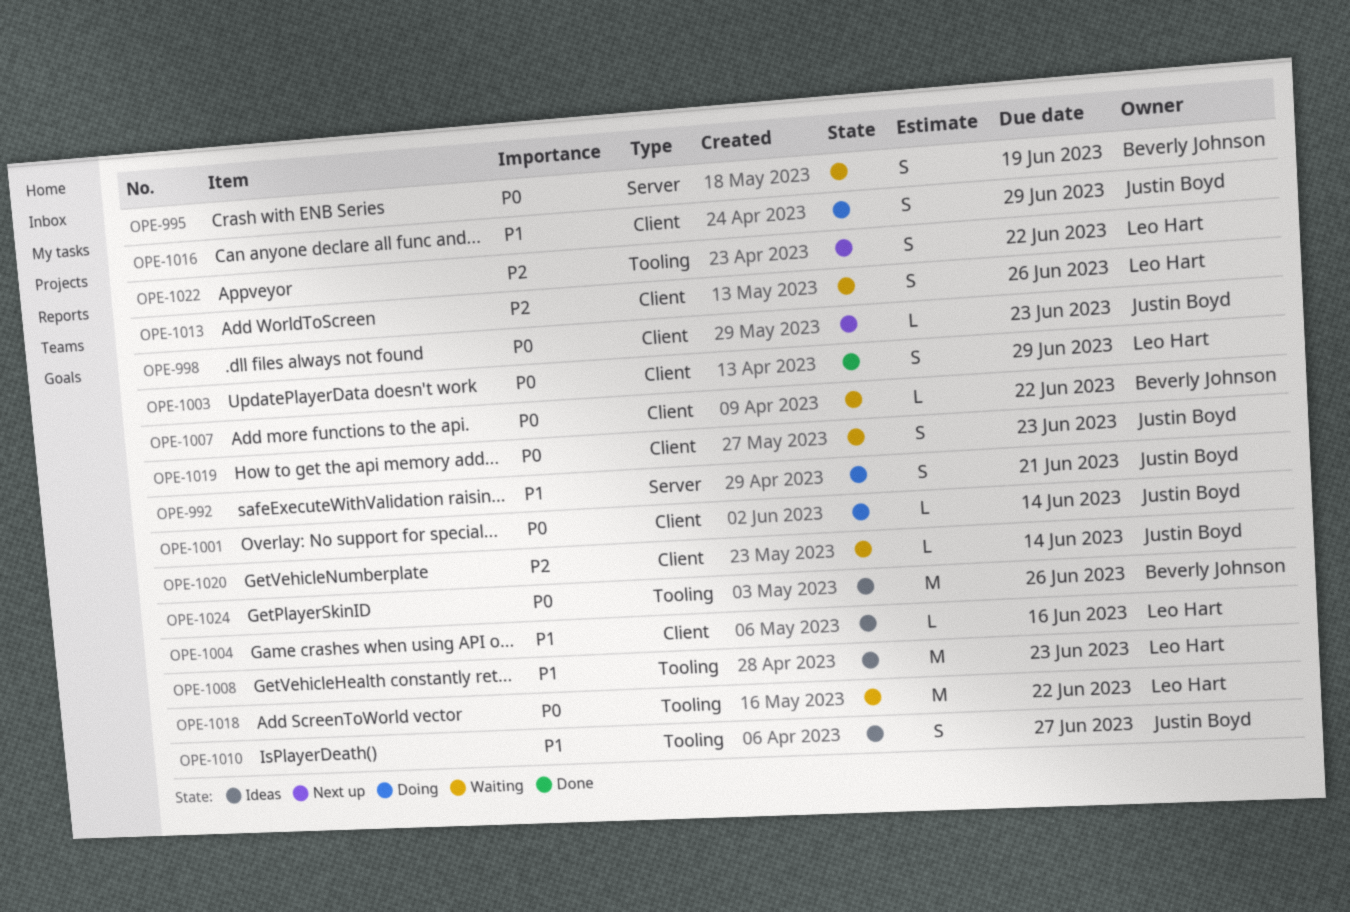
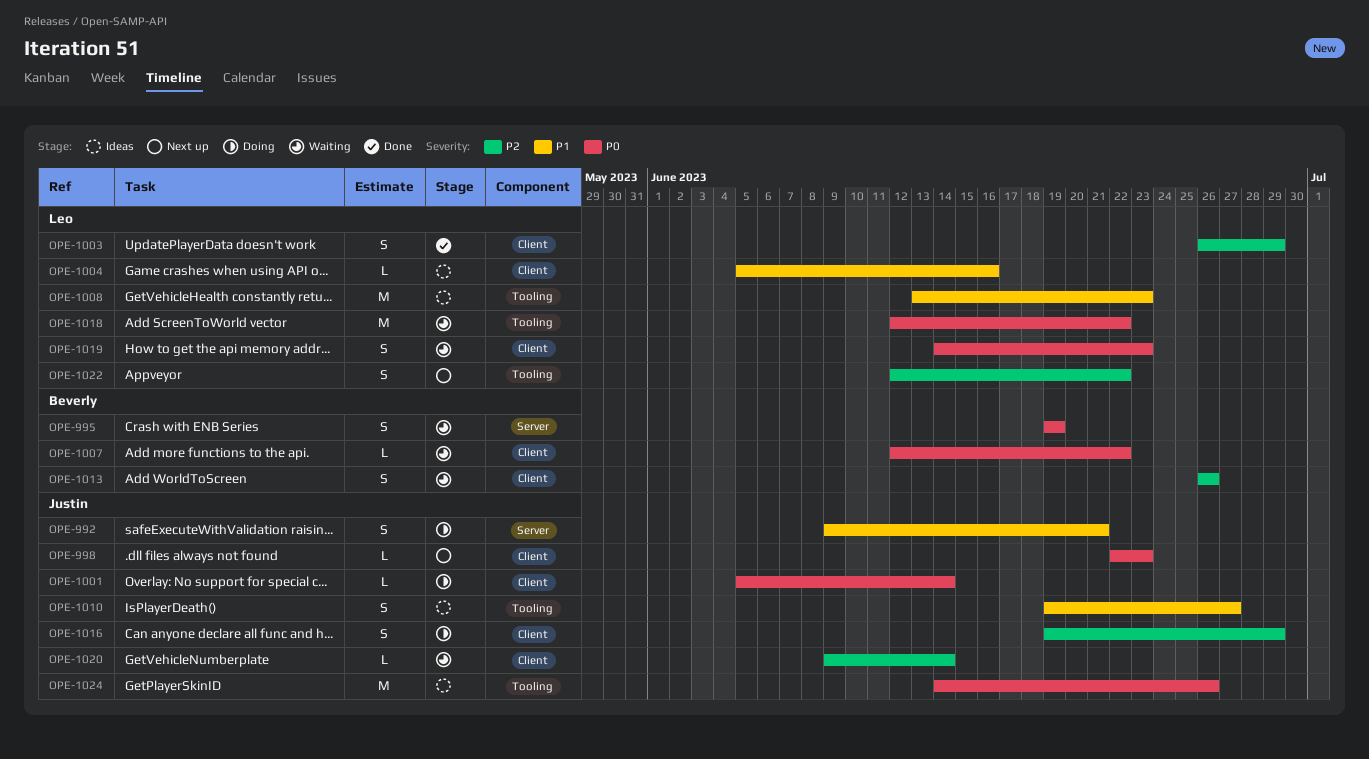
OPE-1003, priority: P0 -> P2
OPE-1013, owner: Leo Hart -> Beverly Johnson
OPE-1016, priority: P1 -> P2
OPE-1019, owner: Justin Boyd -> Leo Hart
OPE-1024, owner: Beverly Johnson -> Justin Boyd

